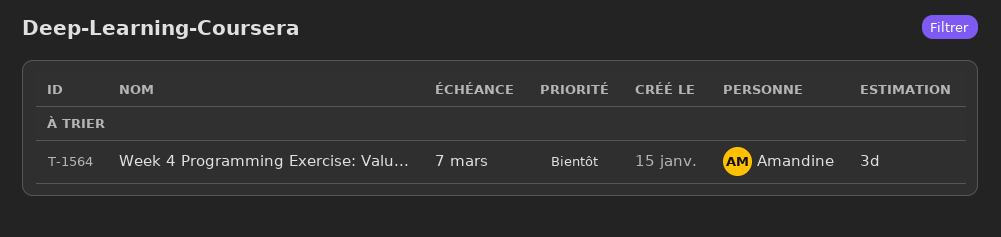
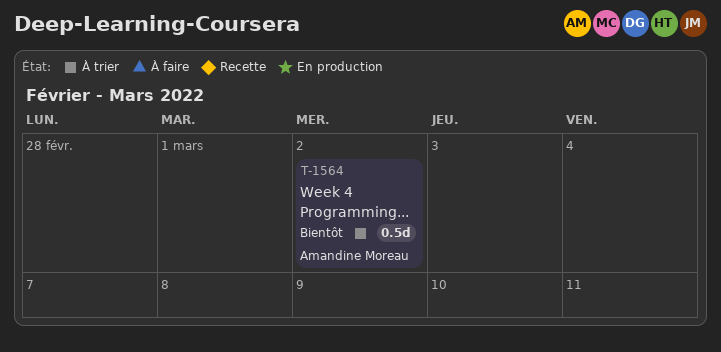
T-1564, estimate: 3d -> 0.5d
T-1564, due: Mar 7 -> Mar 2

